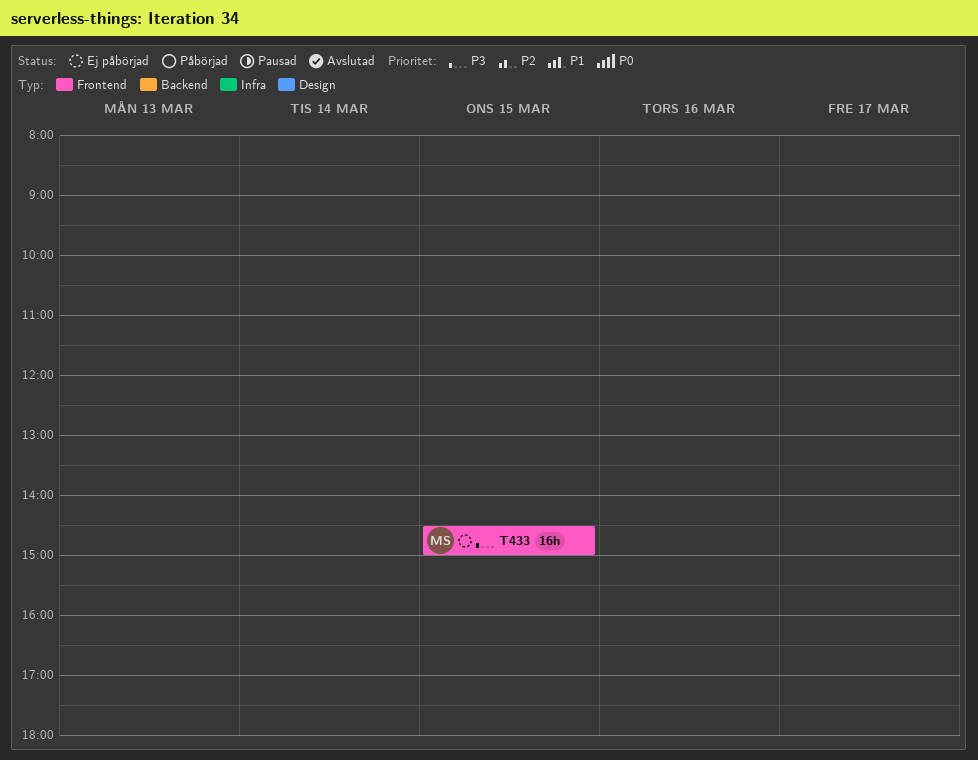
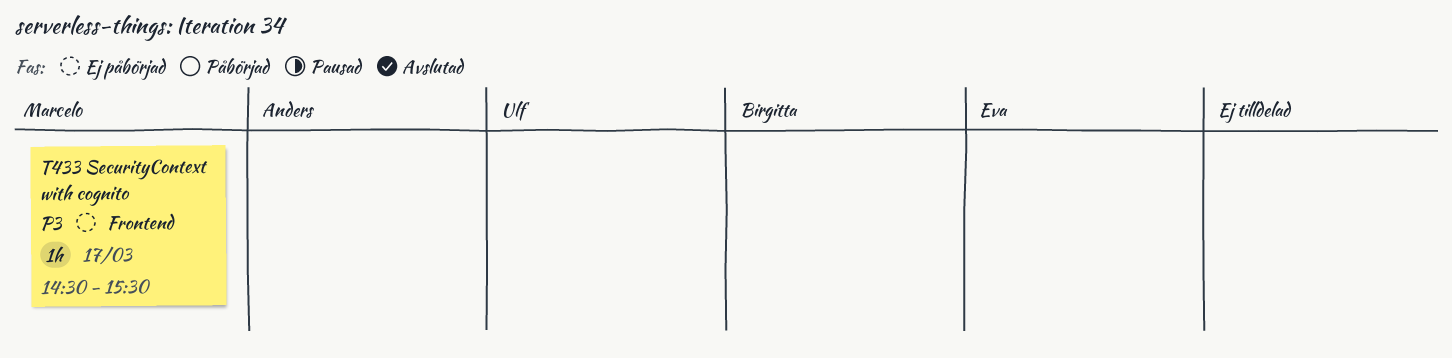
T433, estimate: 16h -> 1h
T433, day: Mar 15 -> Mar 17
T433, ends: 15:00 -> 15:30

